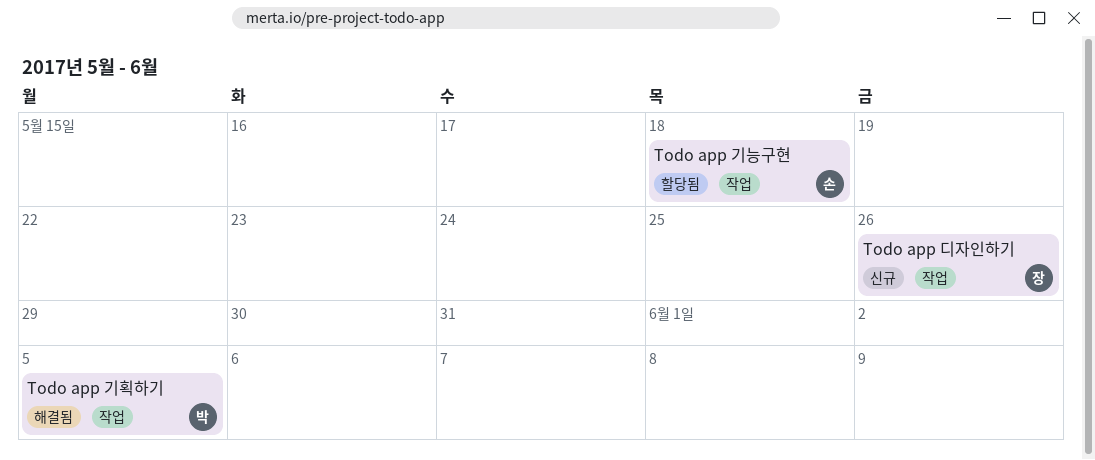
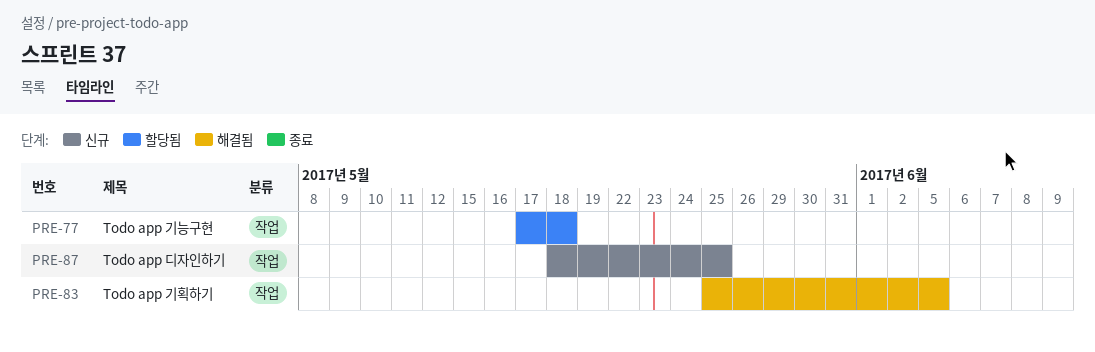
Todo app 디자인하기, due: May 26 -> May 25

